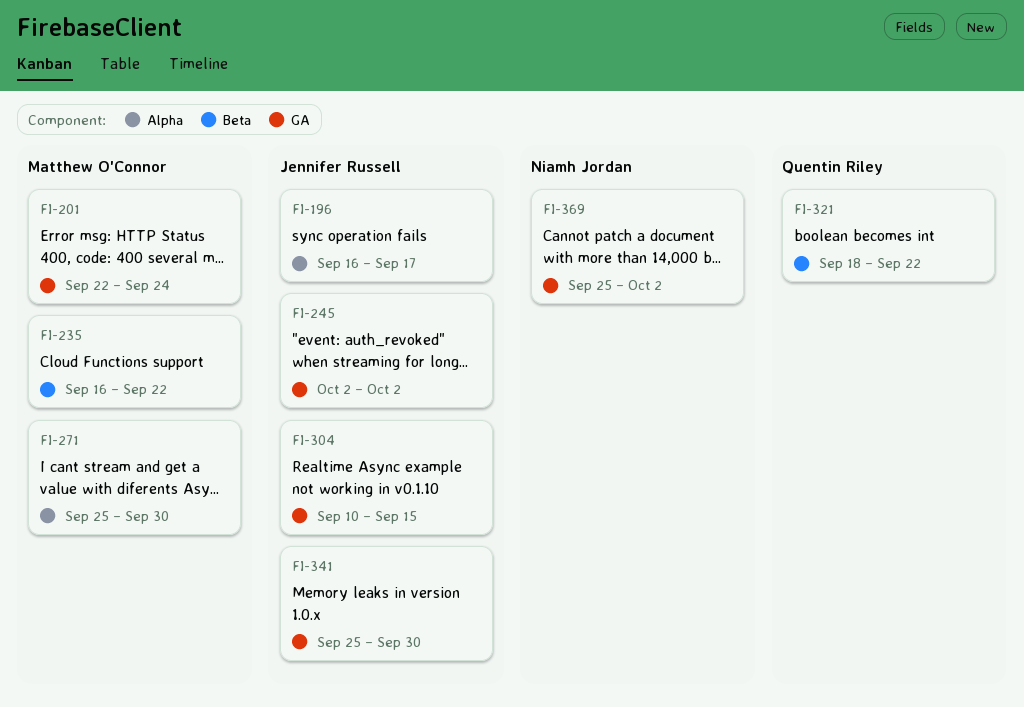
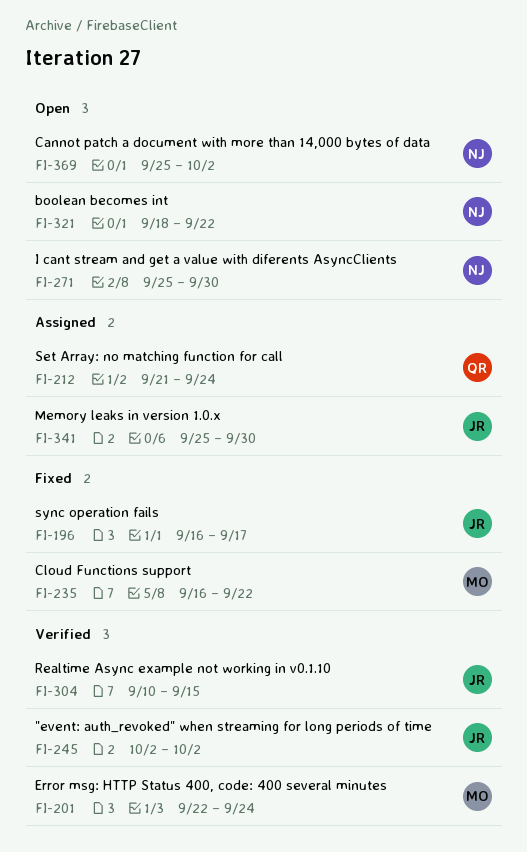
FI-212: none -> present
FI-271, owner: Matthew O'Connor -> Niamh Jordan
FI-321, owner: Quentin Riley -> Niamh Jordan

